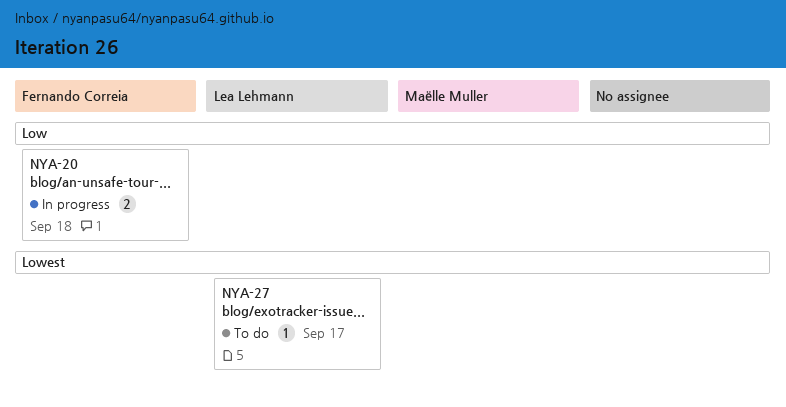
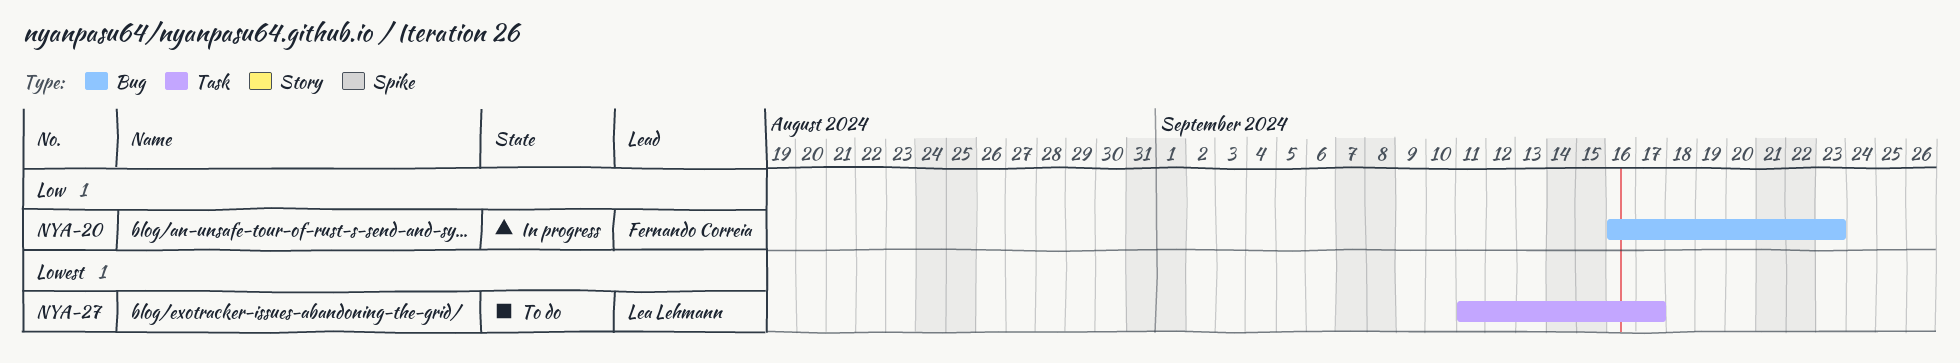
NYA-20, due: Sep 18 -> Sep 23

